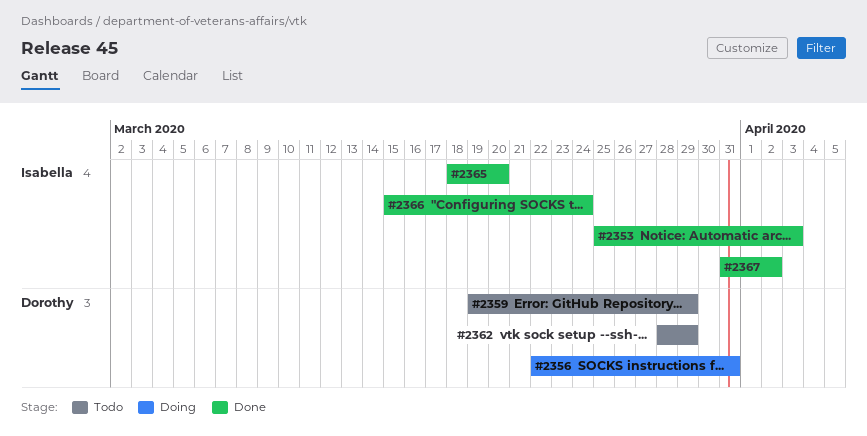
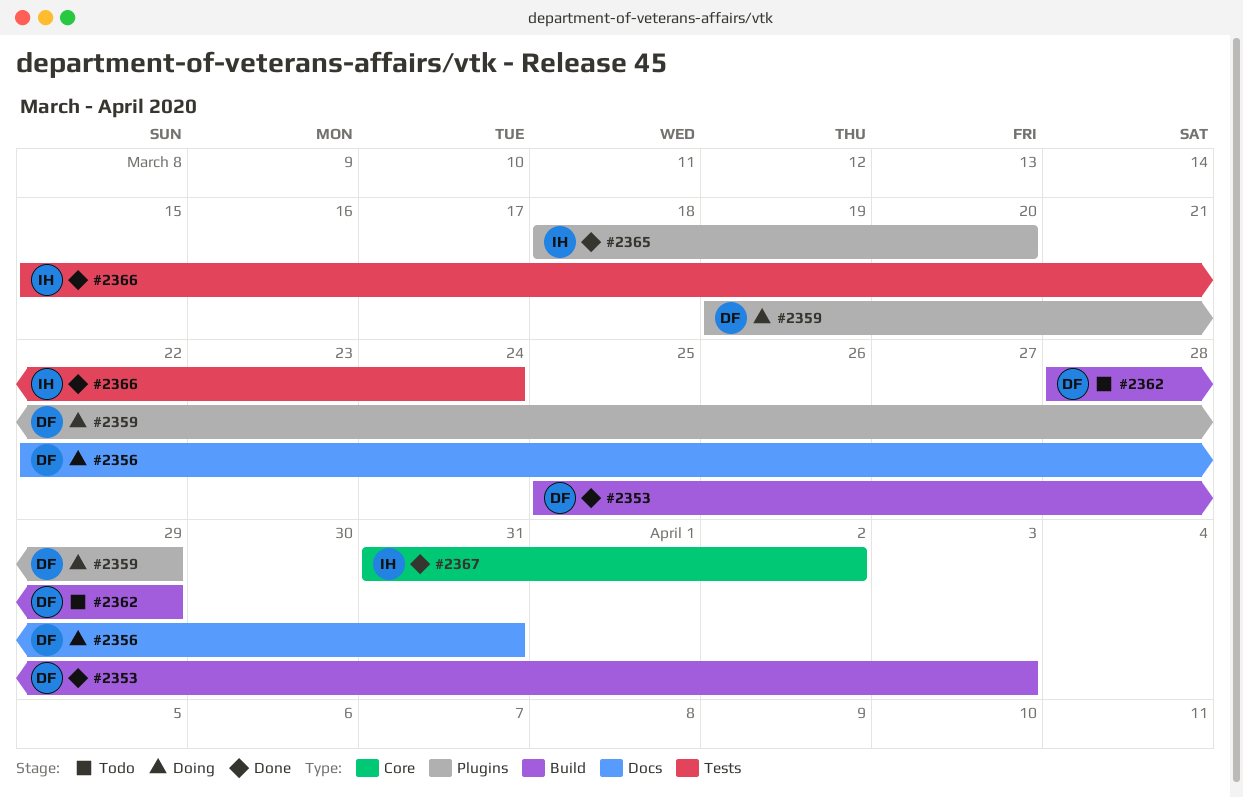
#2353, owner: Isabella -> Dorothy
#2359, status: Todo -> Doing

